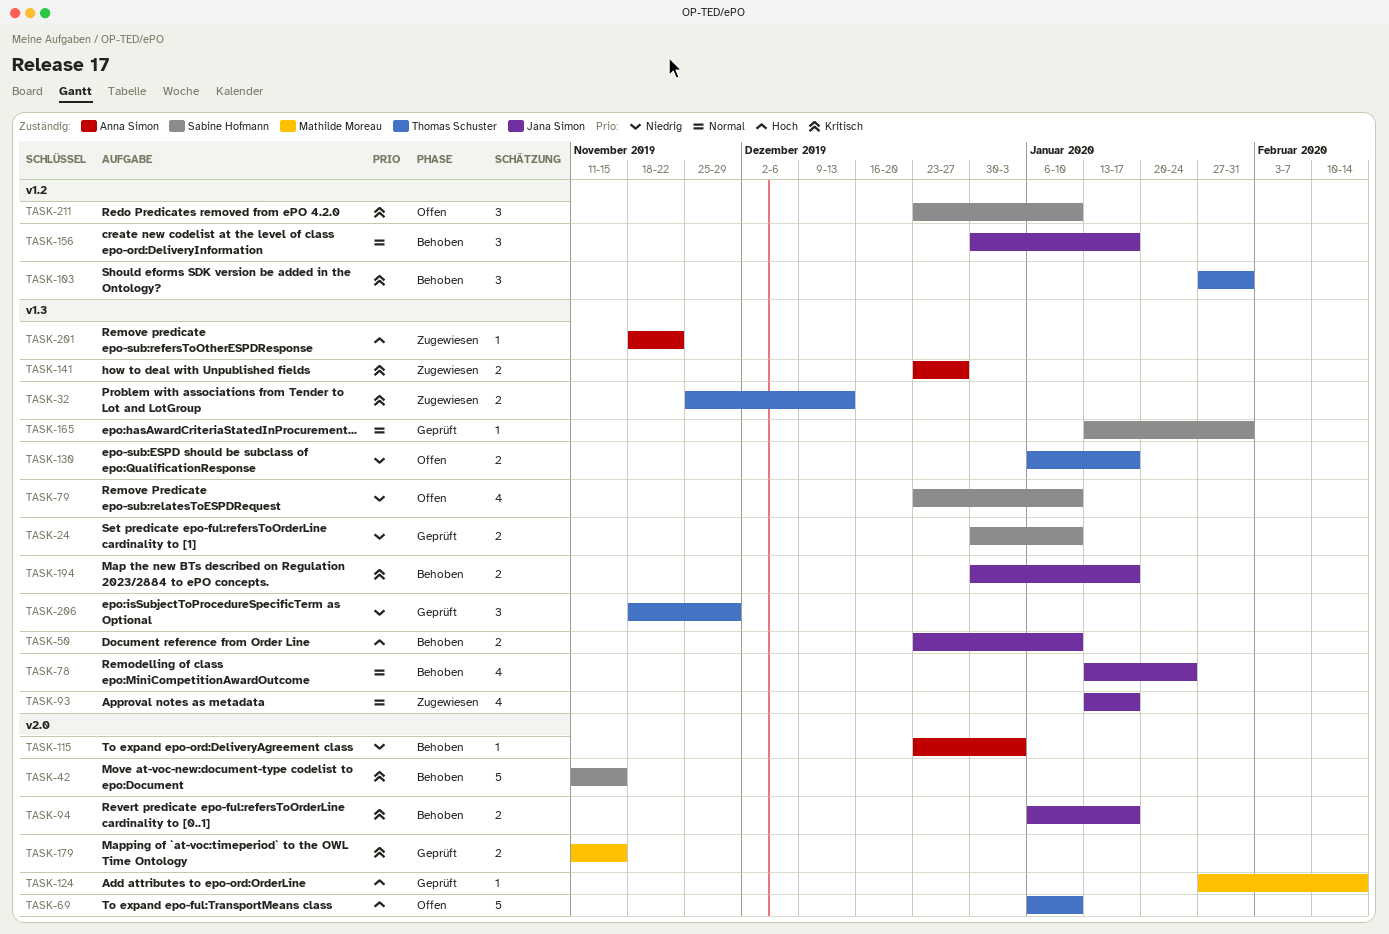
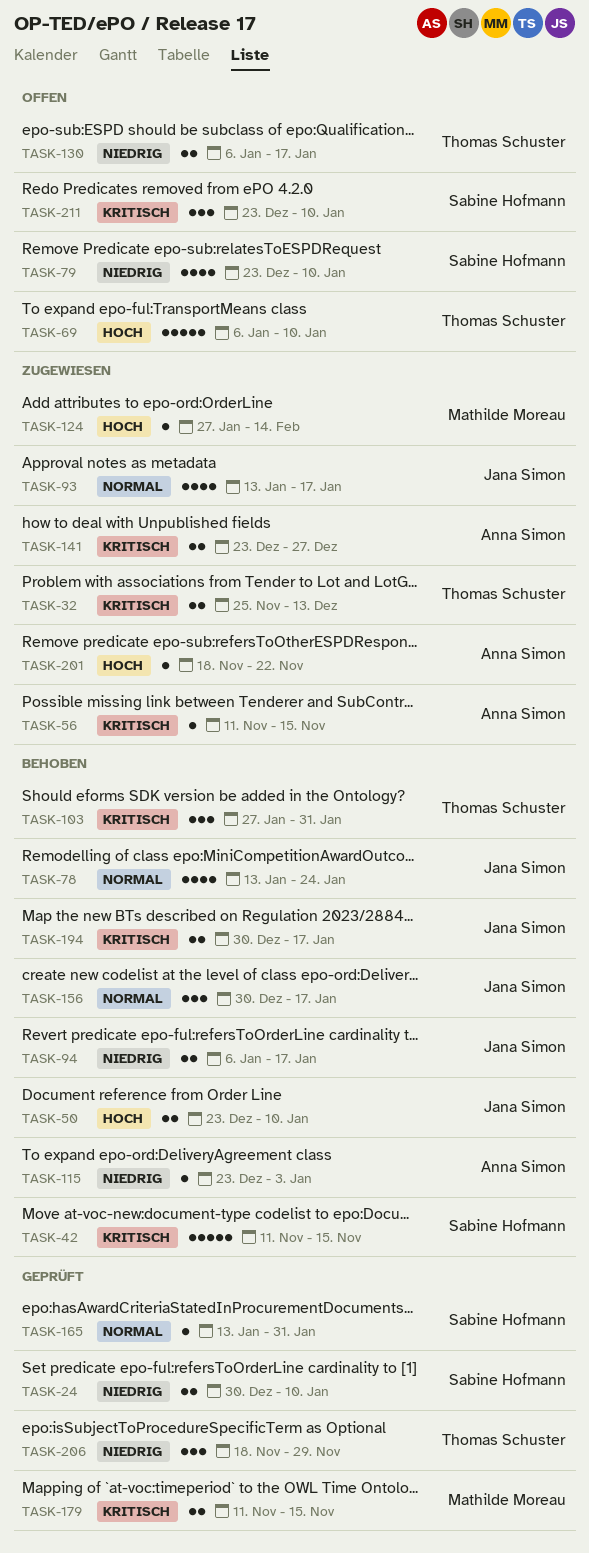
TASK-56: none -> present
TASK-94, priority: Kritisch -> Niedrig
TASK-124, status: Geprüft -> Zugewiesen

